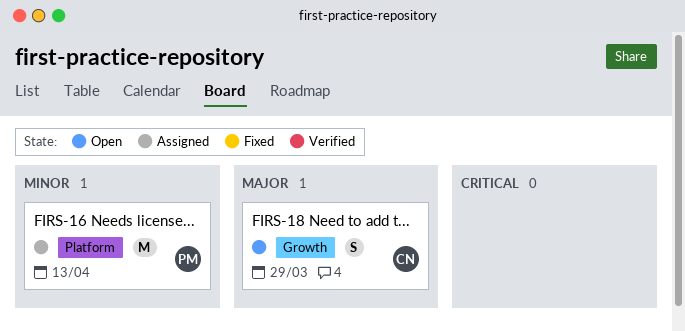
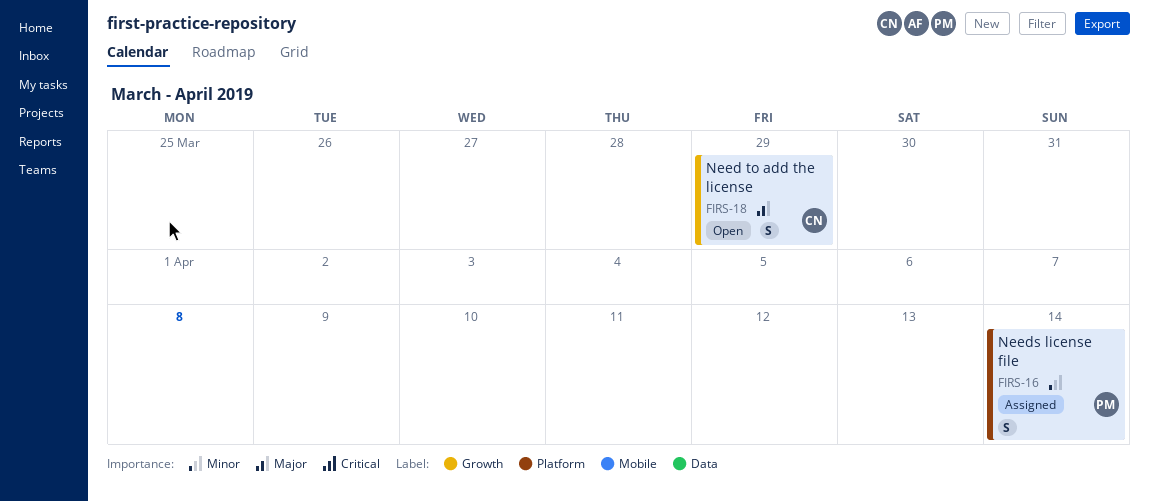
FIRS-16, estimate: M -> S
FIRS-16, due: Apr 13 -> Apr 14

